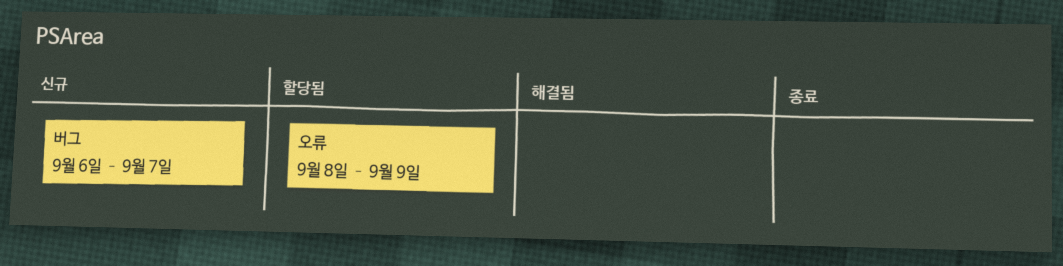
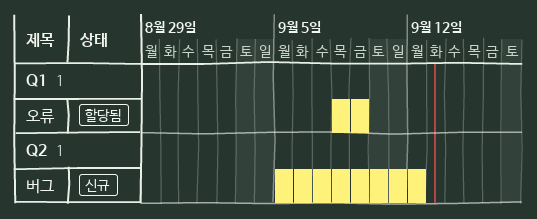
버그, start: Sep 6 -> Sep 5
버그, due: Sep 7 -> Sep 12

